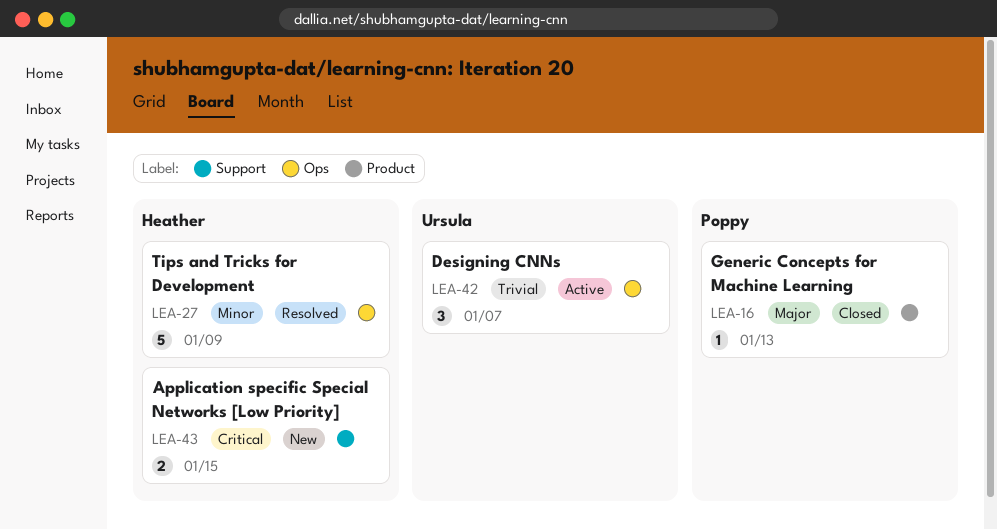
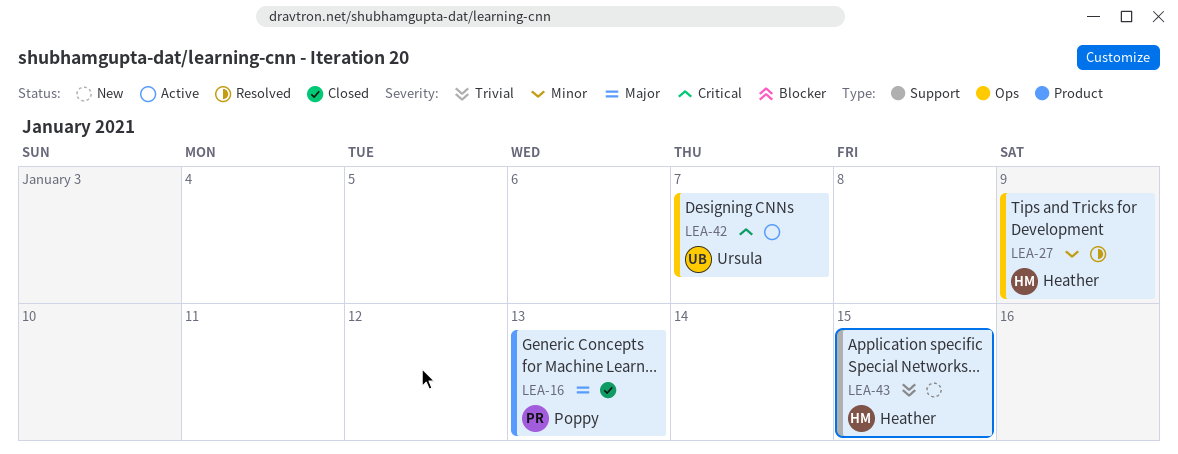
LEA-42, priority: Trivial -> Critical
LEA-43, priority: Critical -> Trivial

